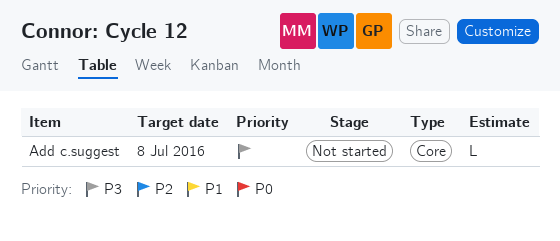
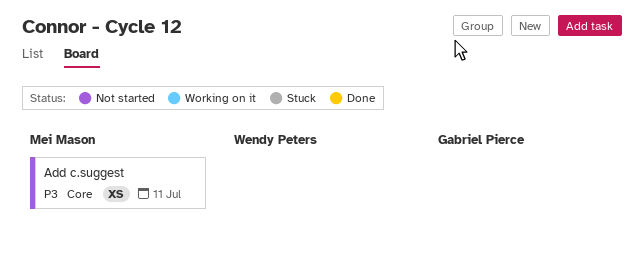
Add c.suggest, estimate: L -> XS
Add c.suggest, due: Jul 8 -> Jul 11

